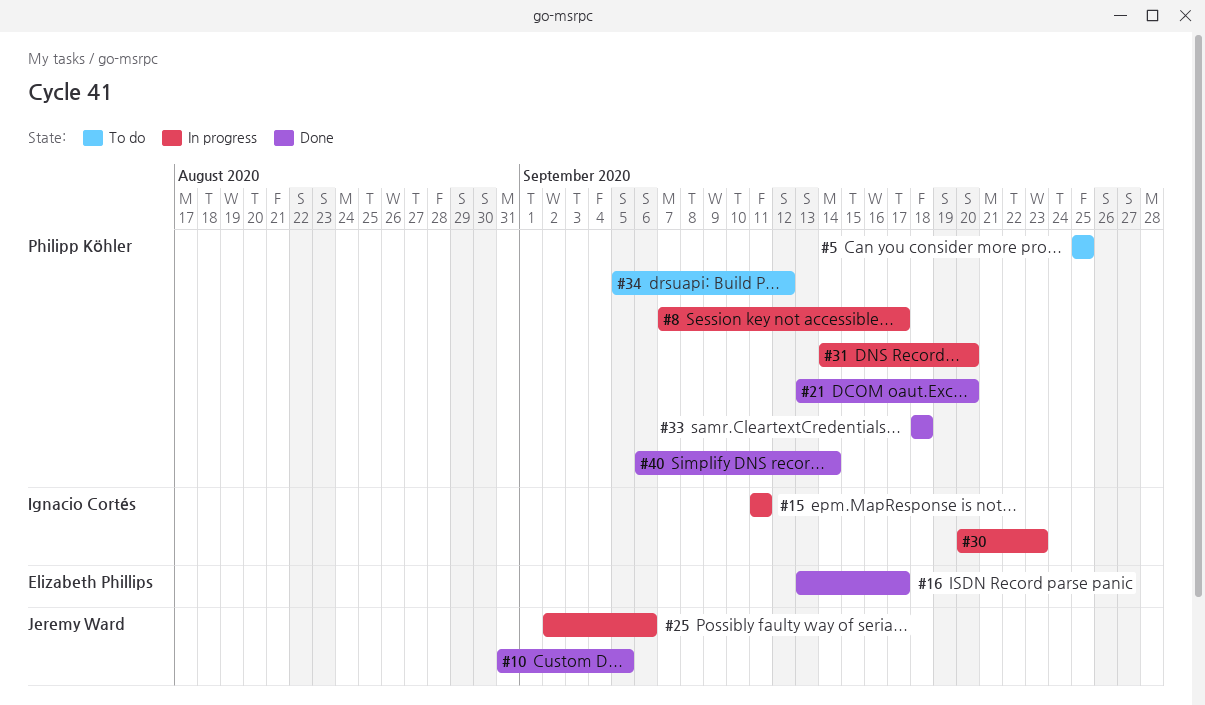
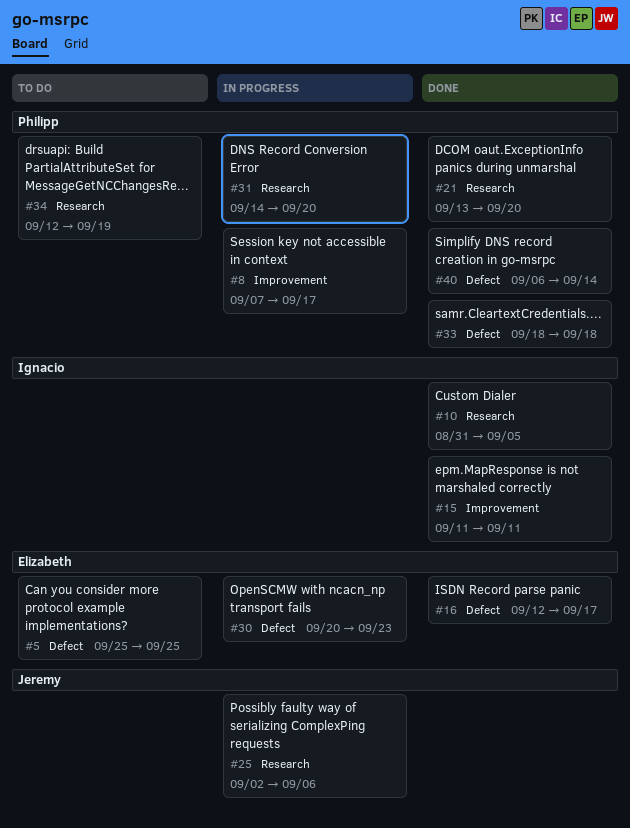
#5, owner: Philipp Köhler -> Elizabeth Phillips
#10, owner: Jeremy Ward -> Ignacio Cortés
#15, status: In progress -> Done
#16, start: Sep 13 -> Sep 12
#30, owner: Ignacio Cortés -> Elizabeth Phillips
#34, start: Sep 5 -> Sep 12
#34, due: Sep 12 -> Sep 19

